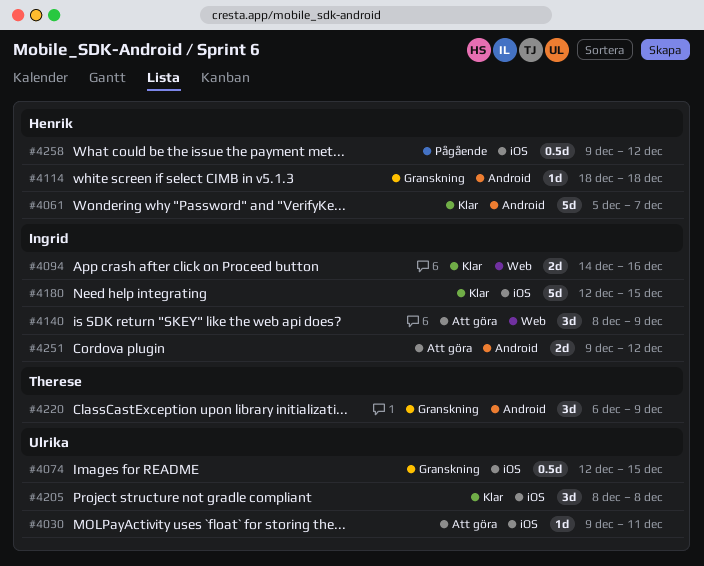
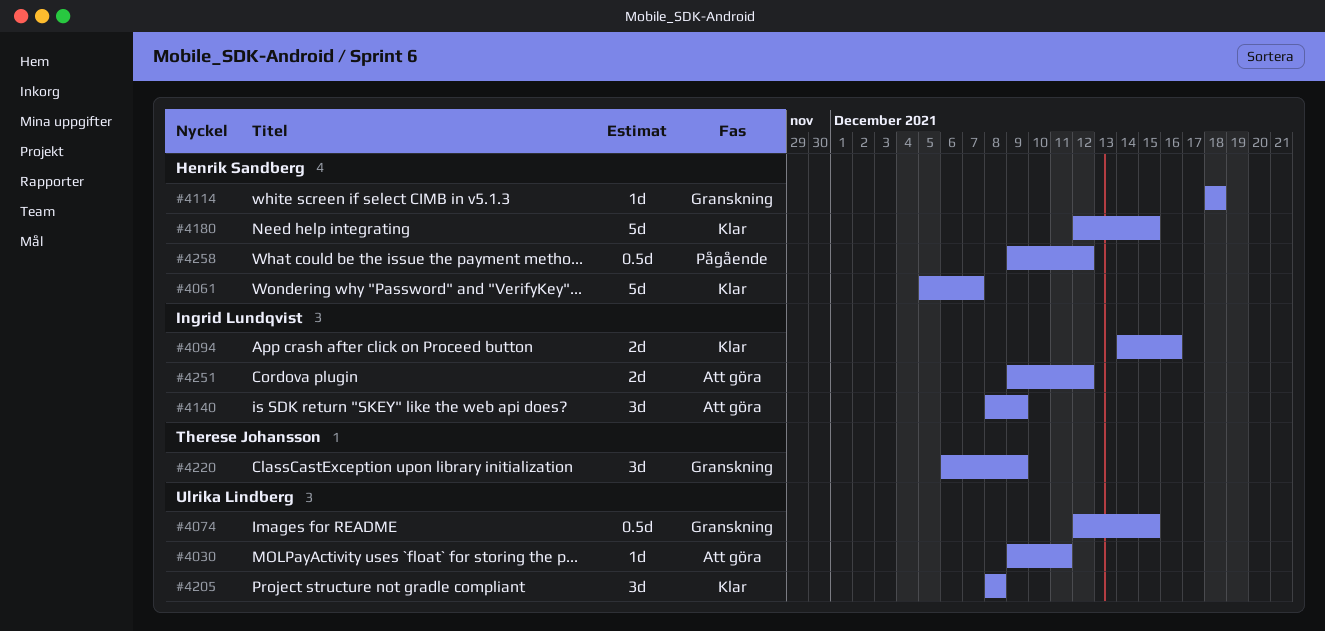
#4180, owner: Ingrid Lundqvist -> Henrik Sandberg

